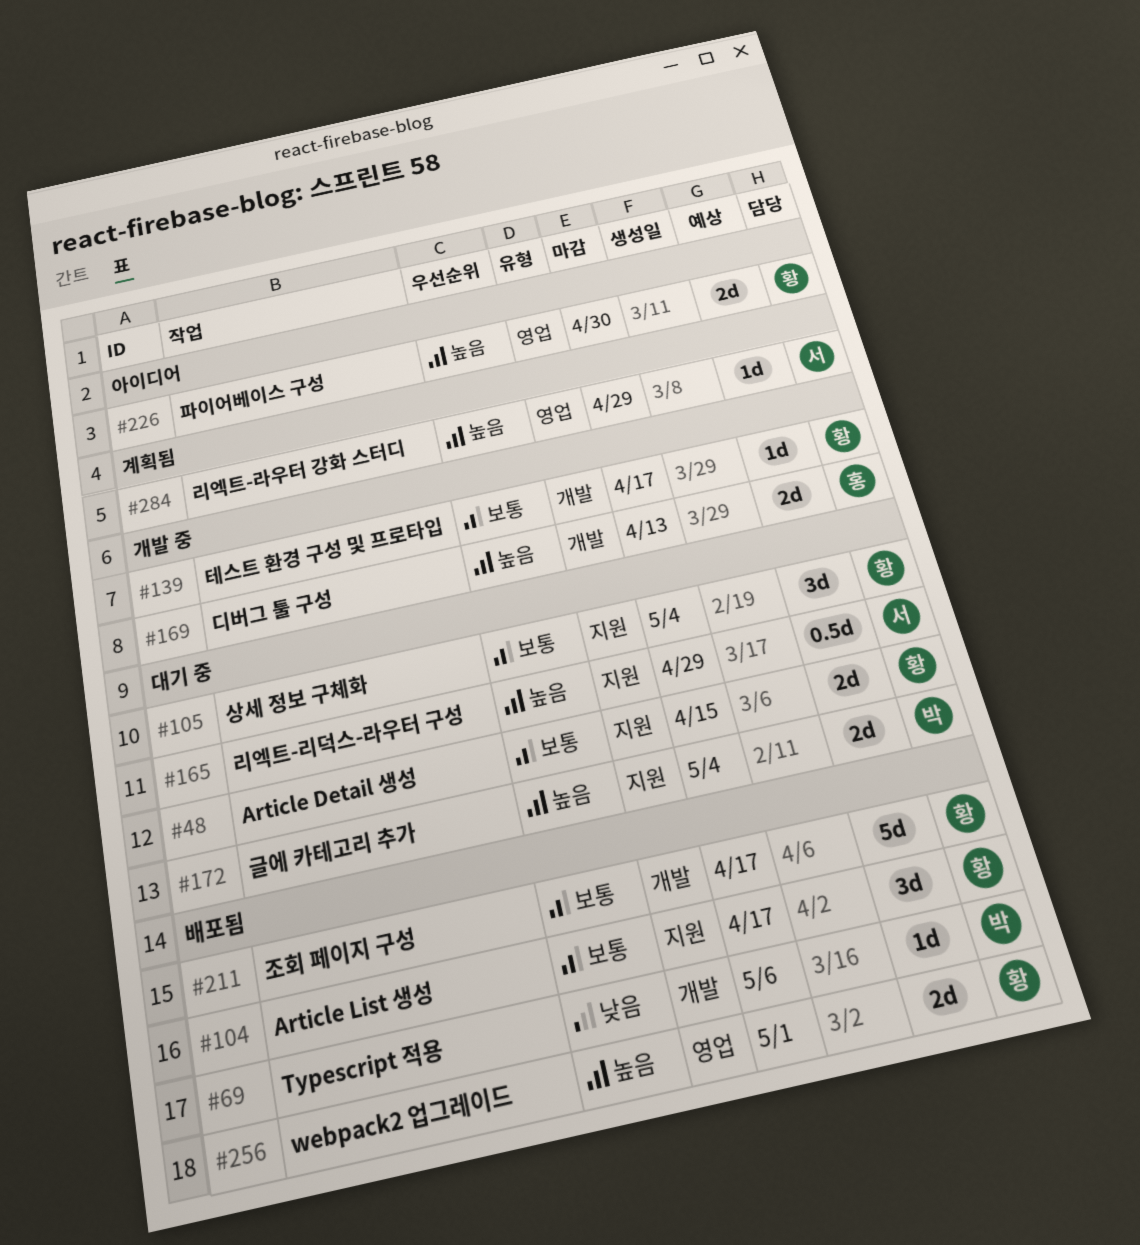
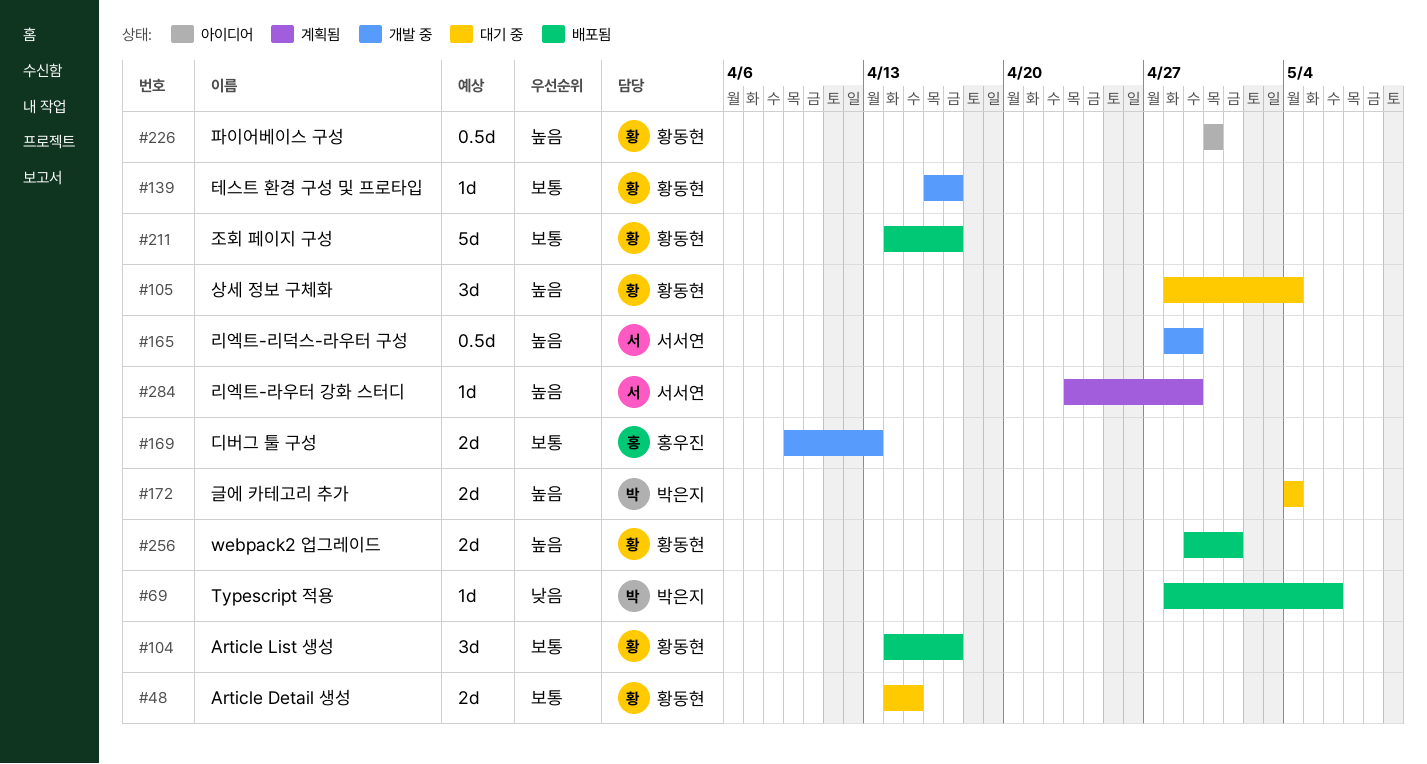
#105, priority: 보통 -> 높음
#165, status: 대기 중 -> 개발 중
#169, priority: 높음 -> 보통
#226, estimate: 2d -> 0.5d

